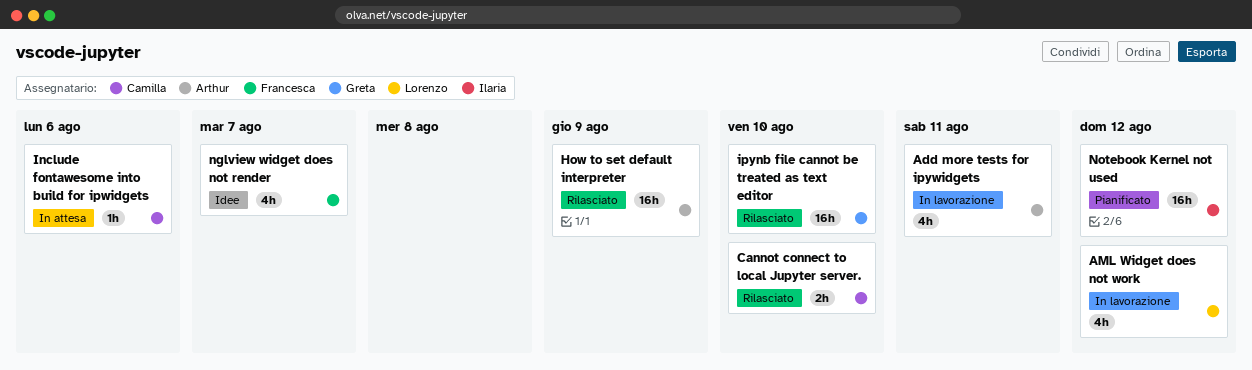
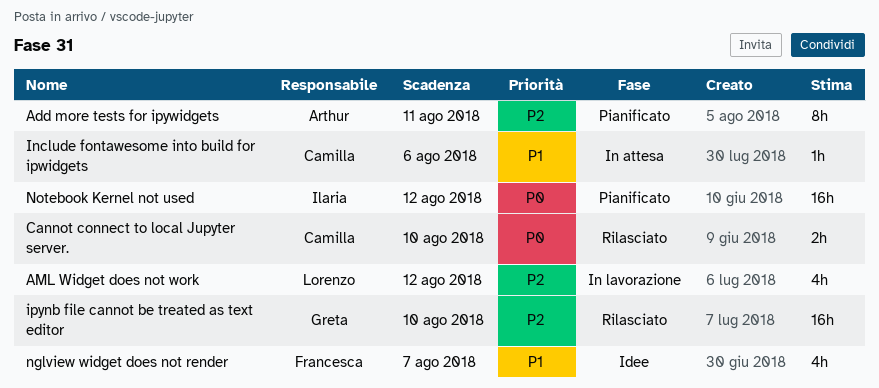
Add more tests for ipywidgets, status: In lavorazione -> Pianificato
Add more tests for ipywidgets, estimate: 4h -> 8h
How to set default interpreter: present -> none

